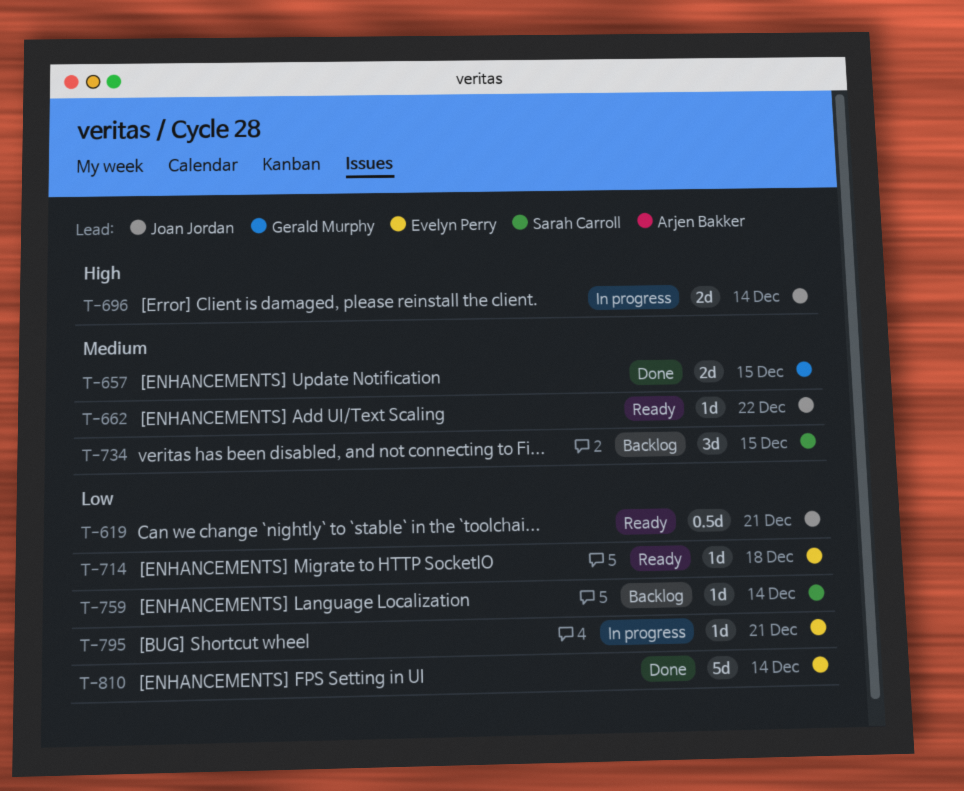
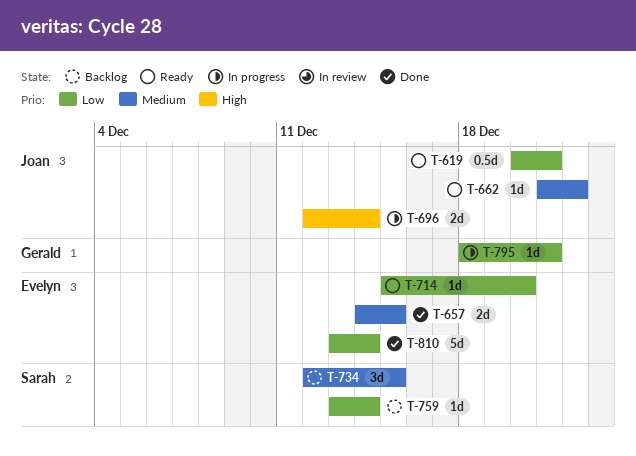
T-657, owner: Gerald Murphy -> Evelyn Perry
T-714, due: Dec 18 -> Dec 20
T-795, owner: Evelyn Perry -> Gerald Murphy

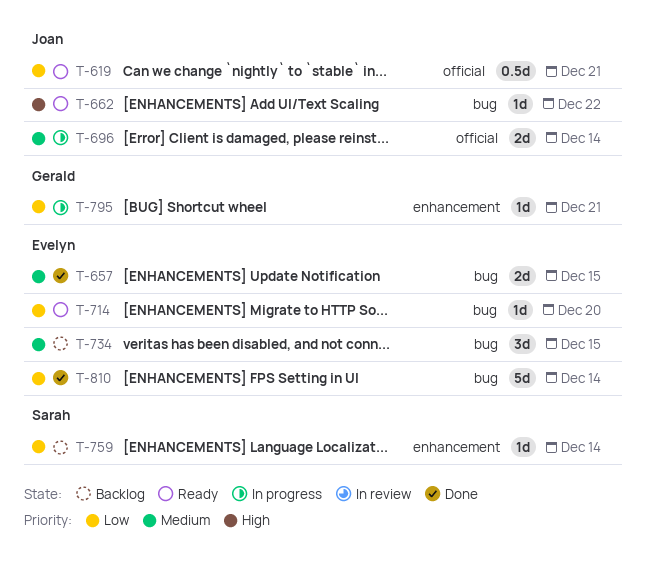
T-662, priority: Medium -> High
T-696, priority: High -> Medium
T-734, owner: Sarah -> Evelyn

